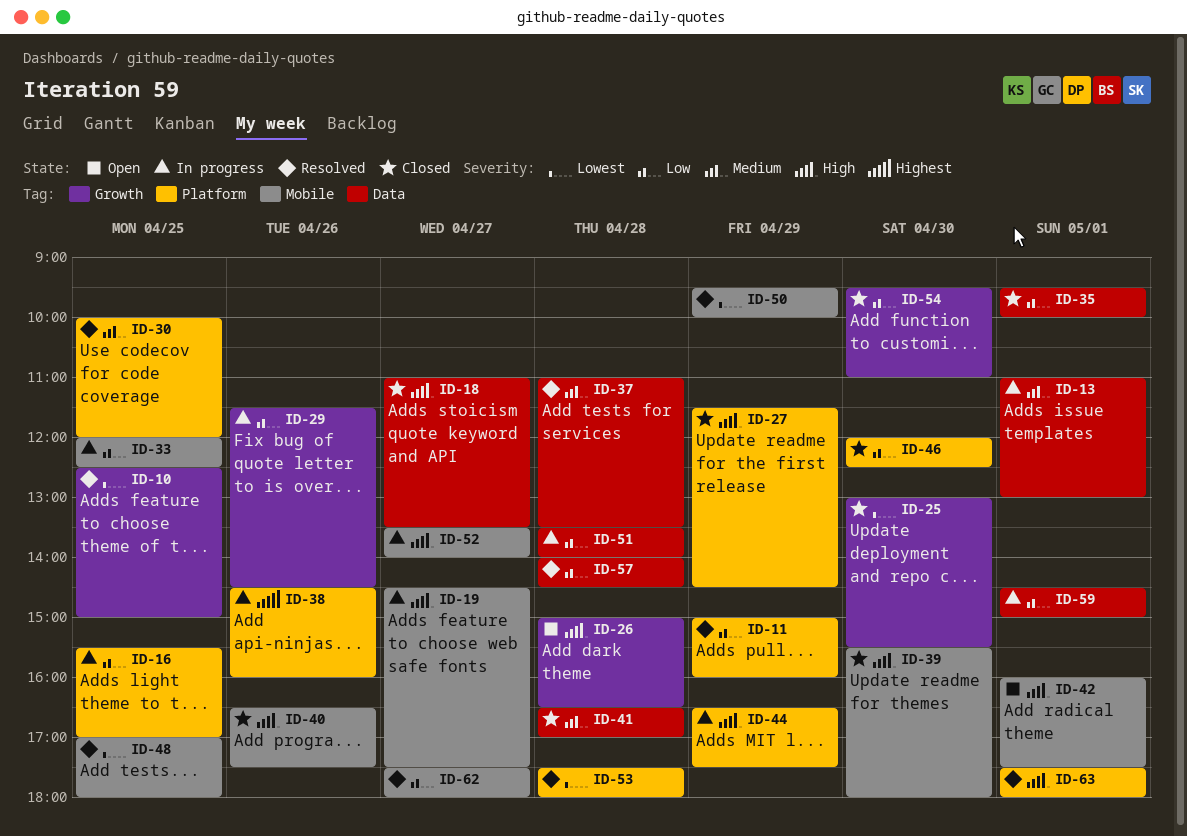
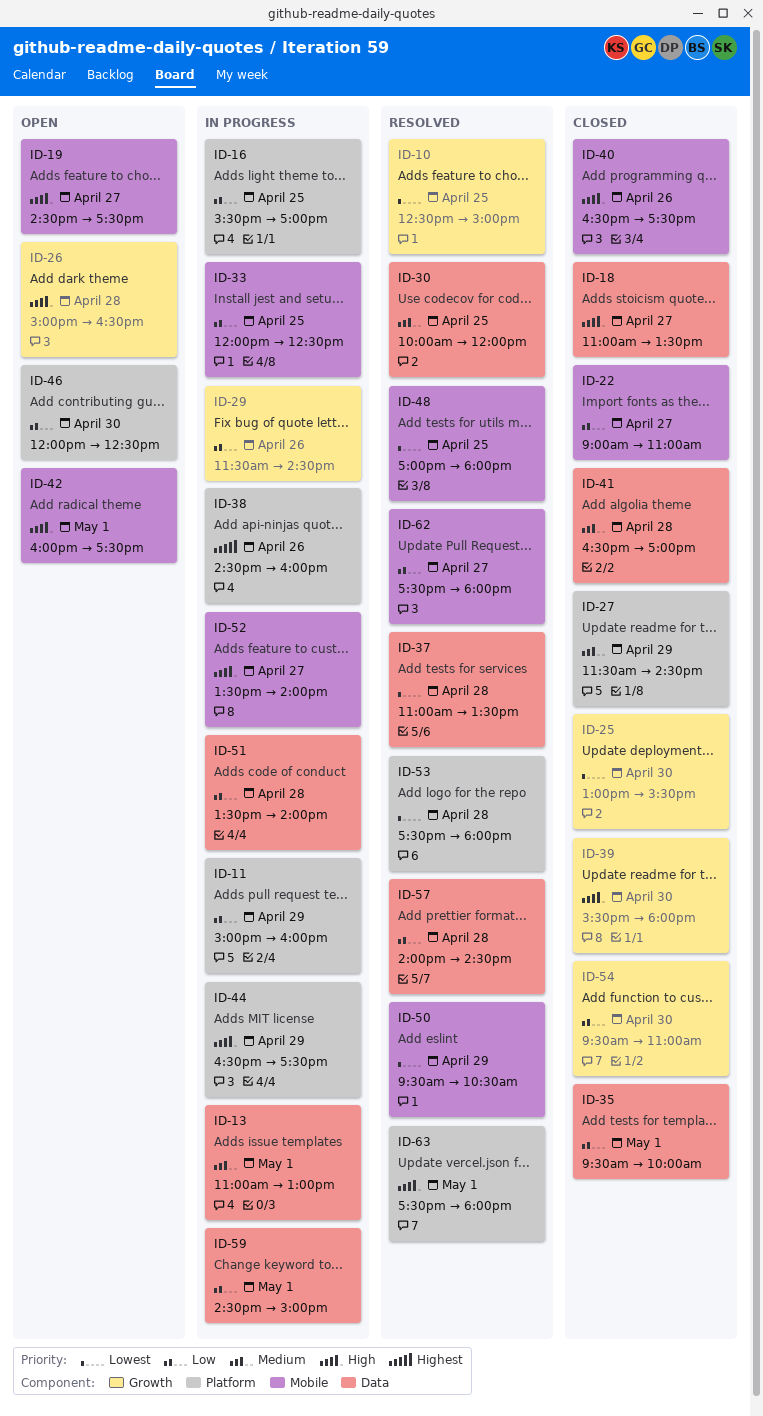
ID-11, status: Resolved -> In progress
ID-19, status: In progress -> Open
ID-22: none -> present
ID-27, priority: High -> Medium
ID-30, label: Platform -> Data
ID-37, priority: Medium -> Lowest
ID-39, label: Mobile -> Growth
ID-46, status: Closed -> Open
ID-50, ends: 10:00 -> 10:30

